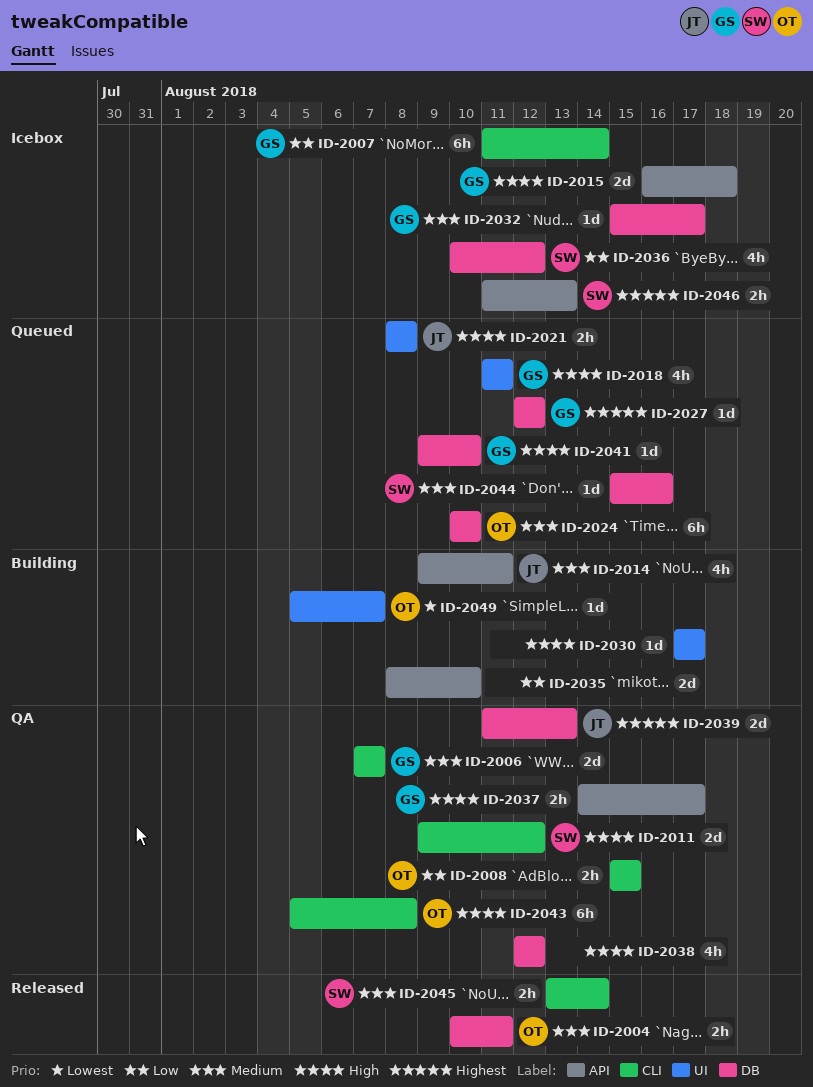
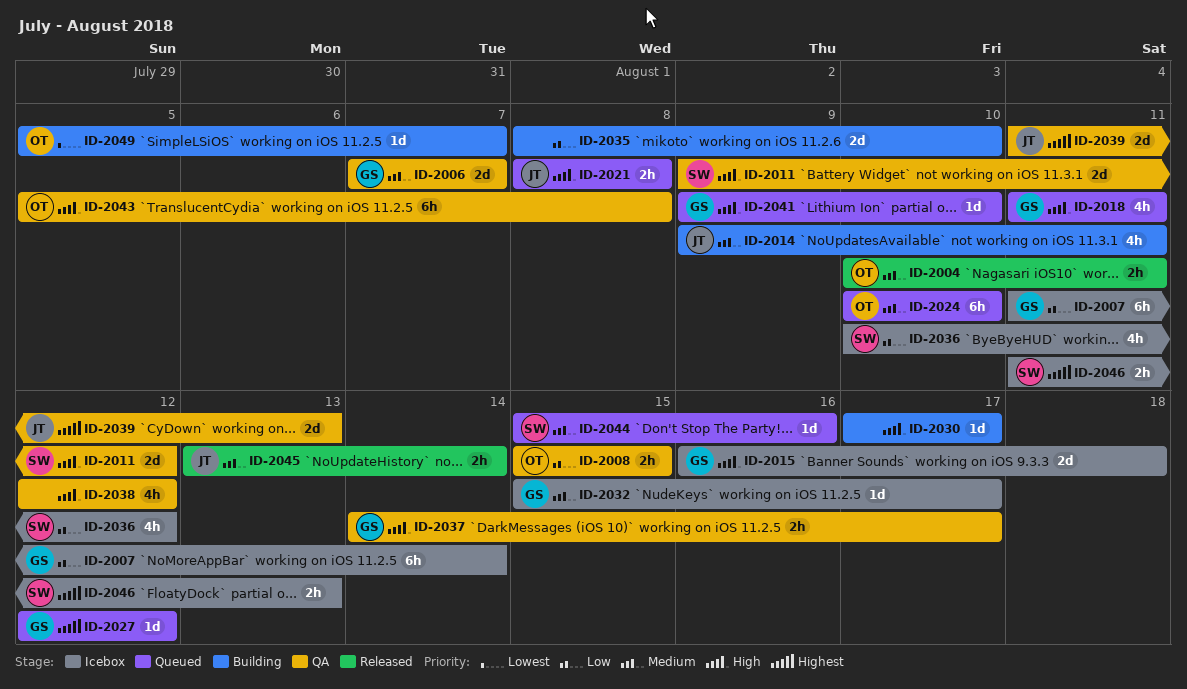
ID-2045, owner: SW -> JT

